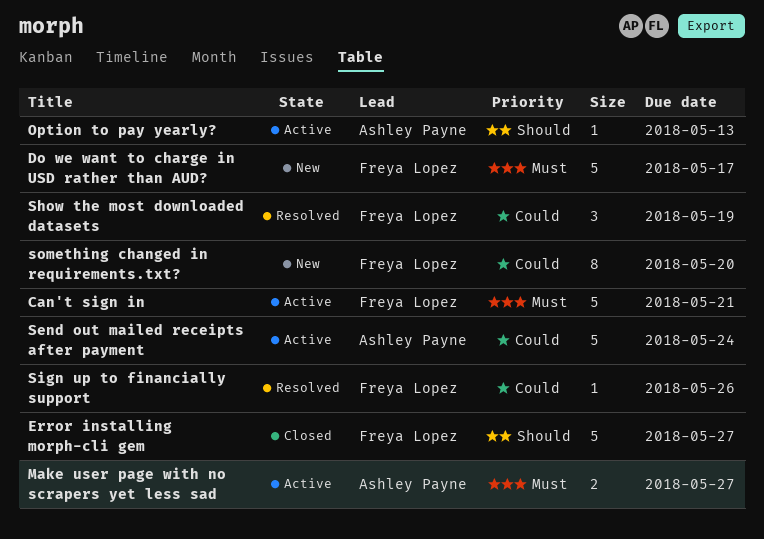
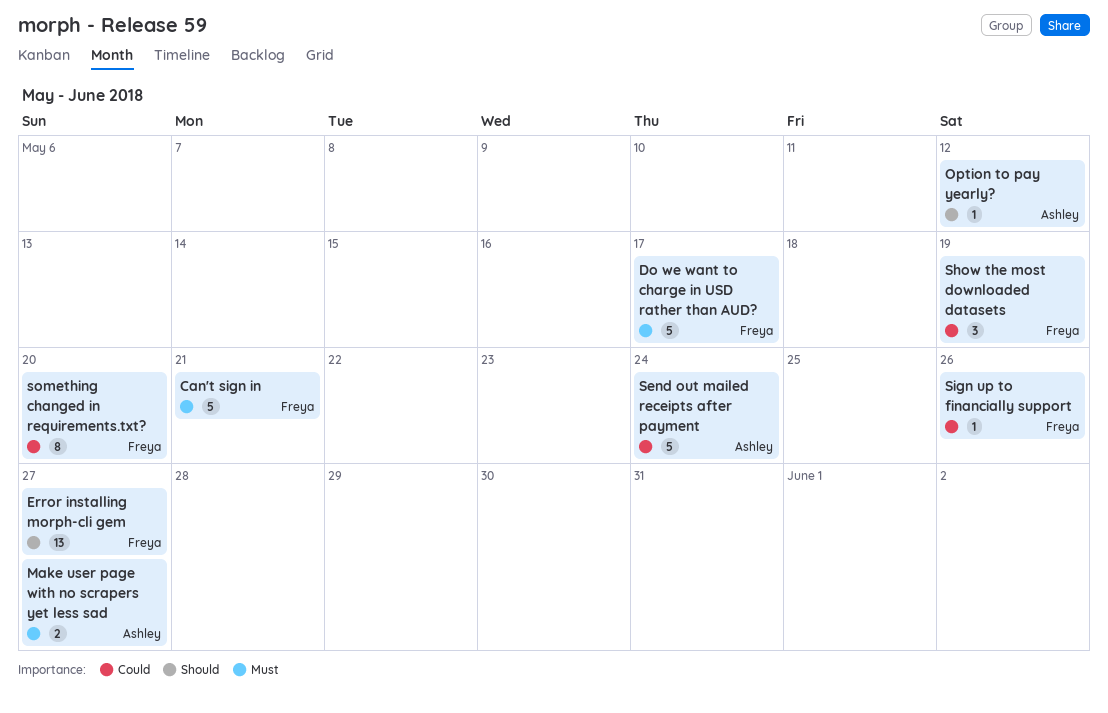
Error installing morph-cli gem, estimate: 5 -> 13
Option to pay yearly?, due: May 13 -> May 12

